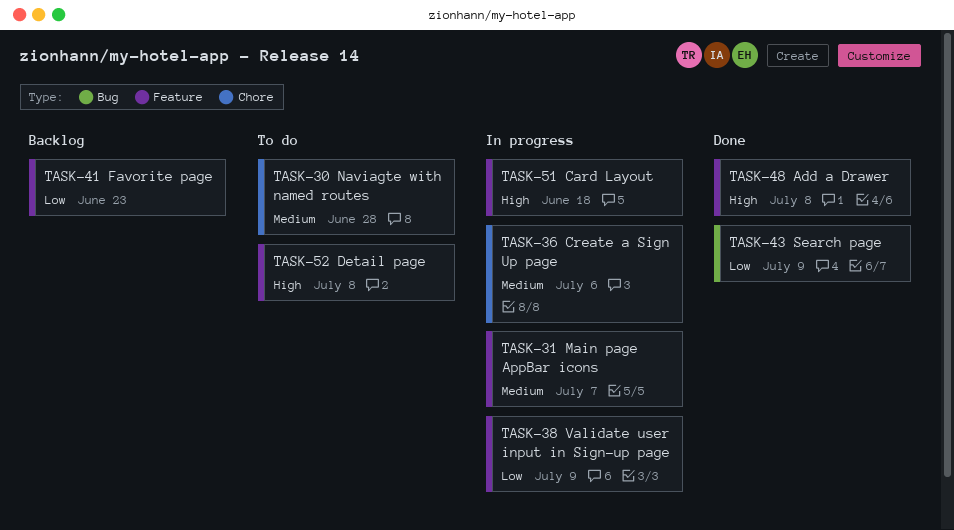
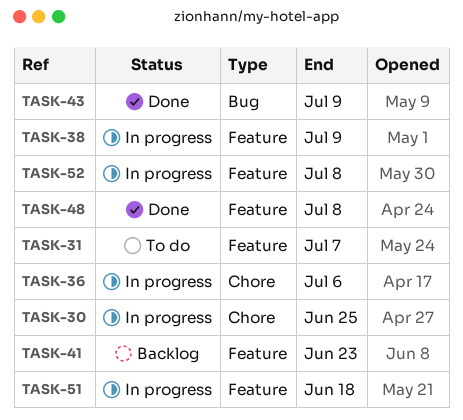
TASK-30, status: To do -> In progress
TASK-30, due: Jun 28 -> Jun 25
TASK-31, status: In progress -> To do
TASK-52, status: To do -> In progress

